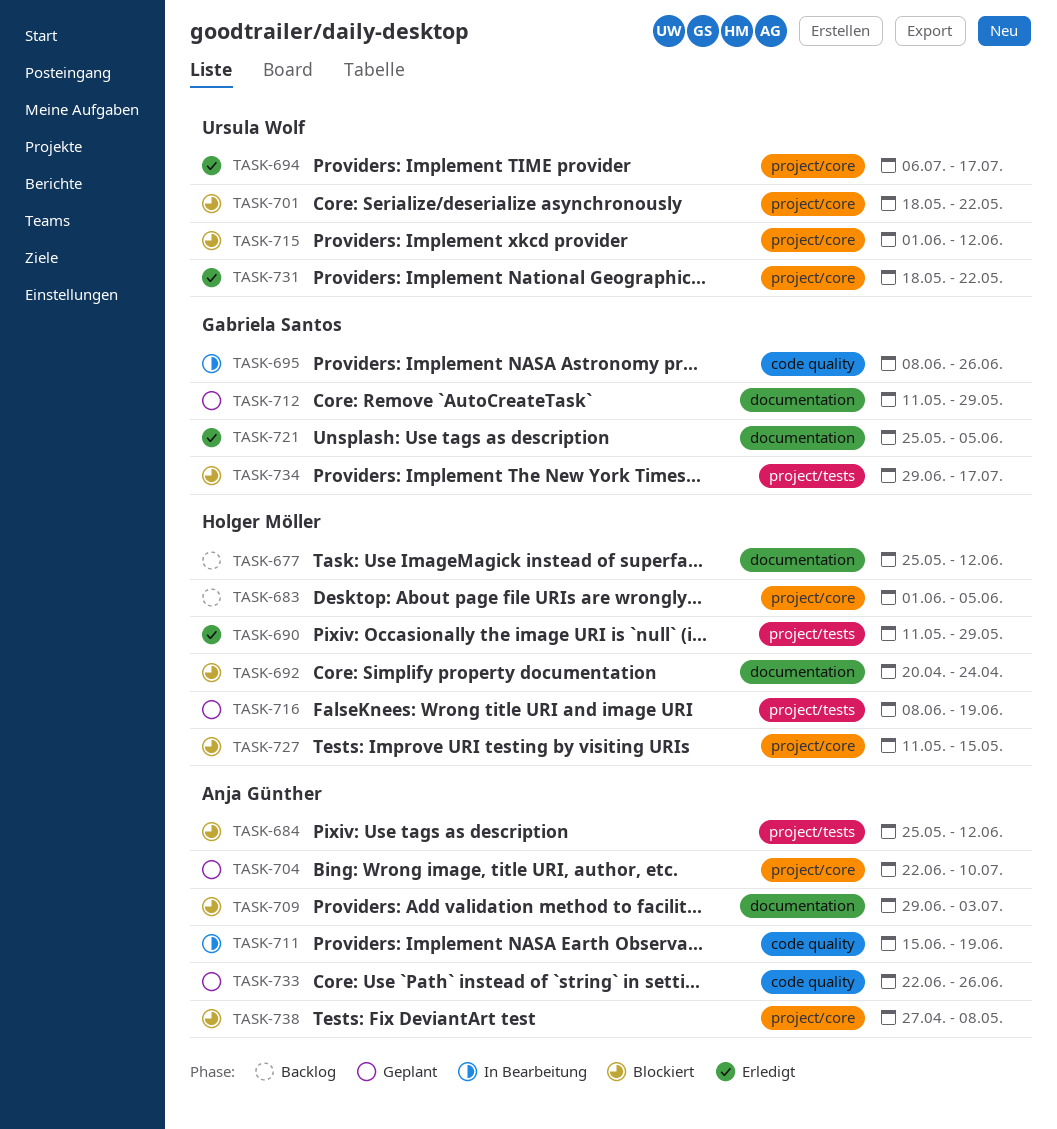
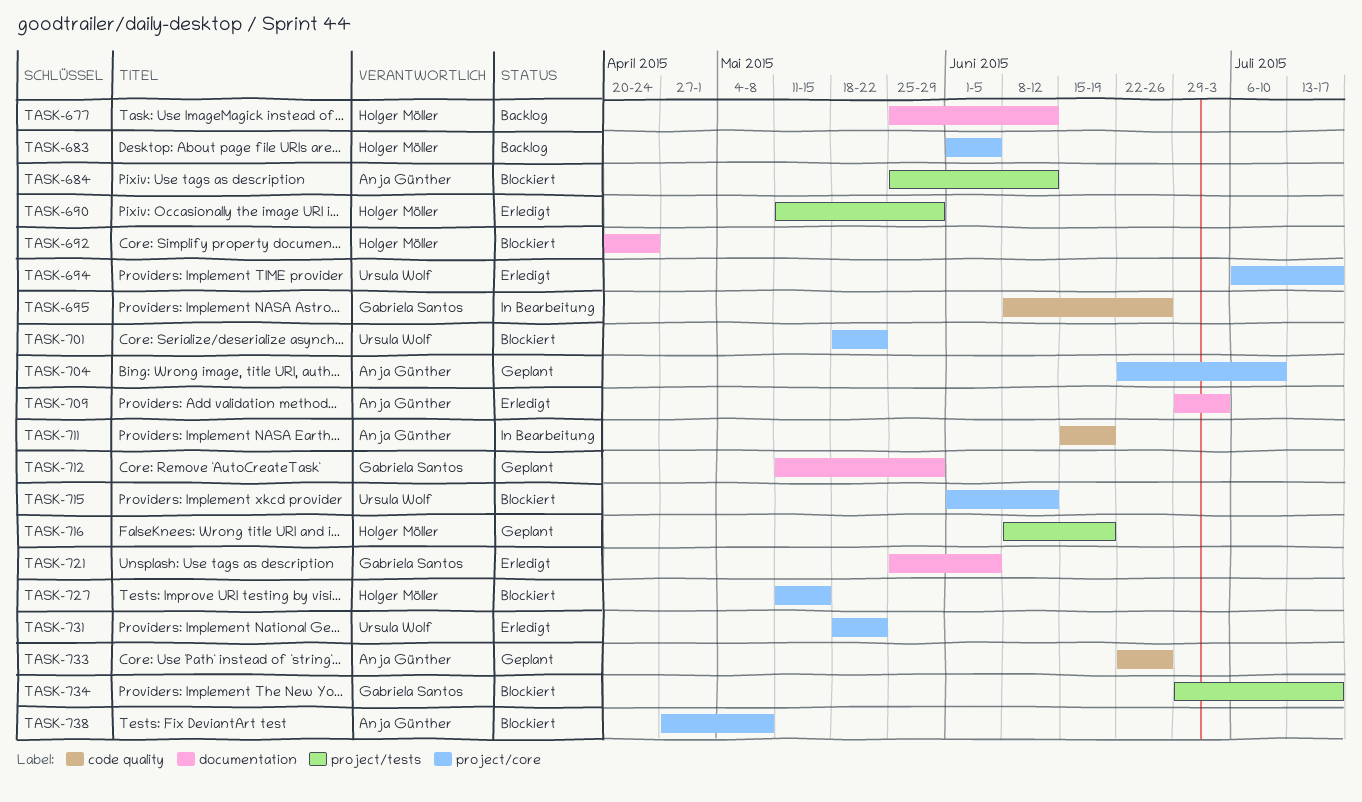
TASK-709, status: Blockiert -> Erledigt

